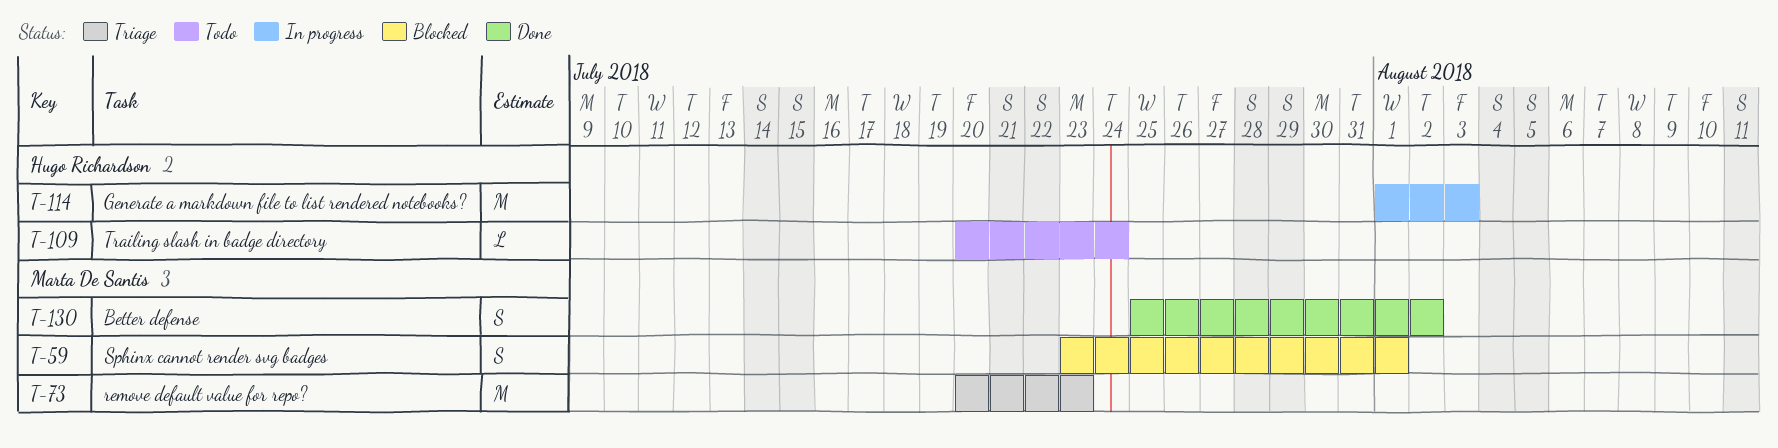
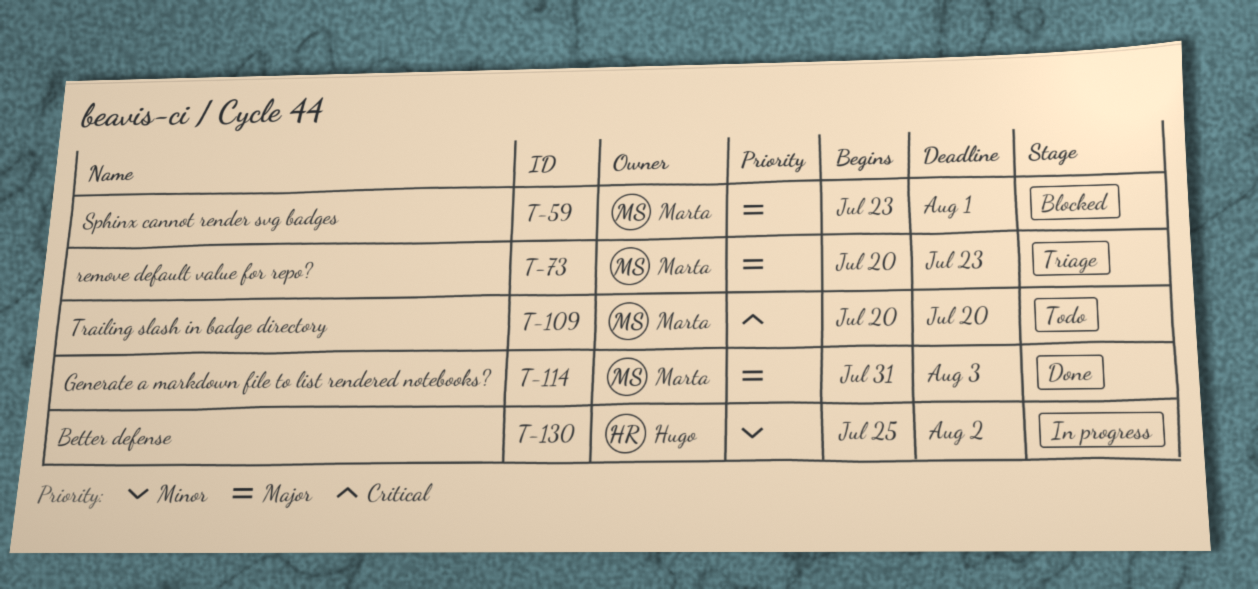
T-109, owner: Hugo Richardson -> Marta De Santis
T-109, due: Jul 24 -> Jul 20
T-114, status: In progress -> Done
T-114, owner: Hugo Richardson -> Marta De Santis
T-114, start: Aug 1 -> Jul 31
T-130, status: Done -> In progress
T-130, owner: Marta De Santis -> Hugo Richardson

